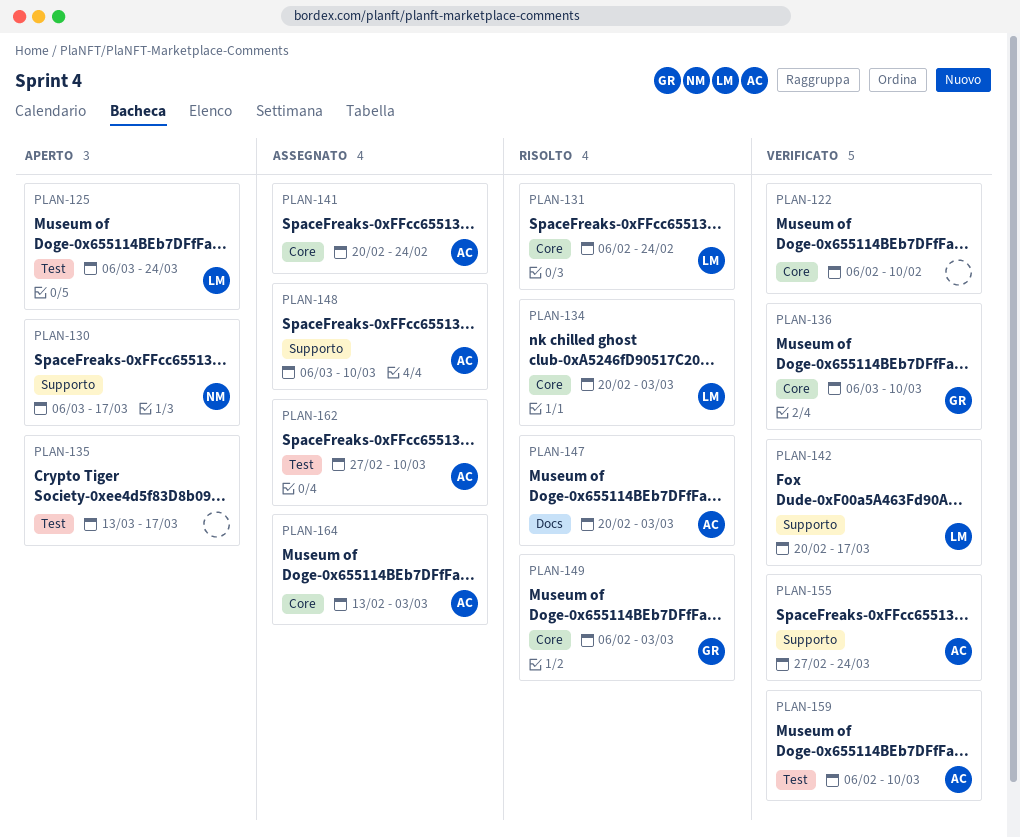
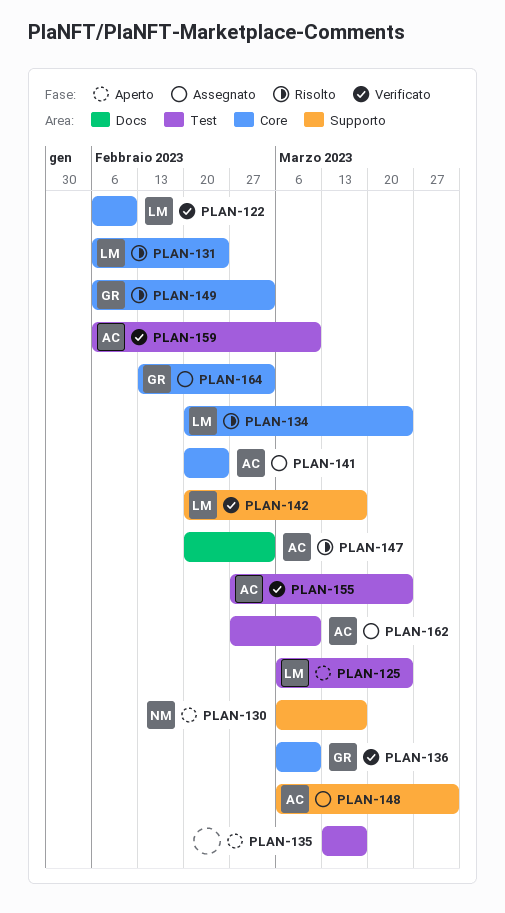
PLAN-122, owner: none -> LM
PLAN-134, due: Mar 3 -> Mar 24
PLAN-148, due: Mar 10 -> Mar 31
PLAN-155, label: Supporto -> Test
PLAN-164, owner: AC -> GR

